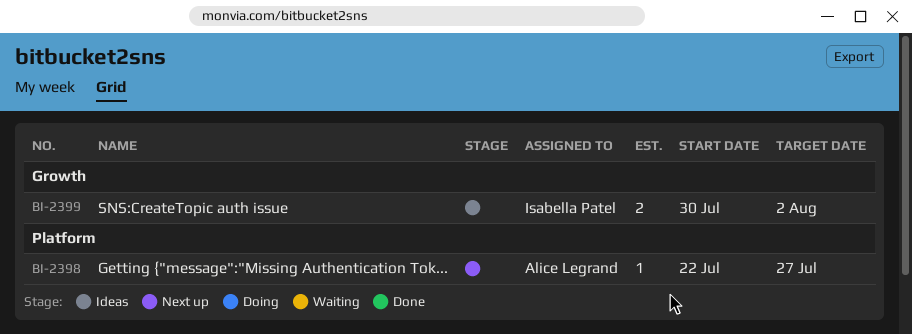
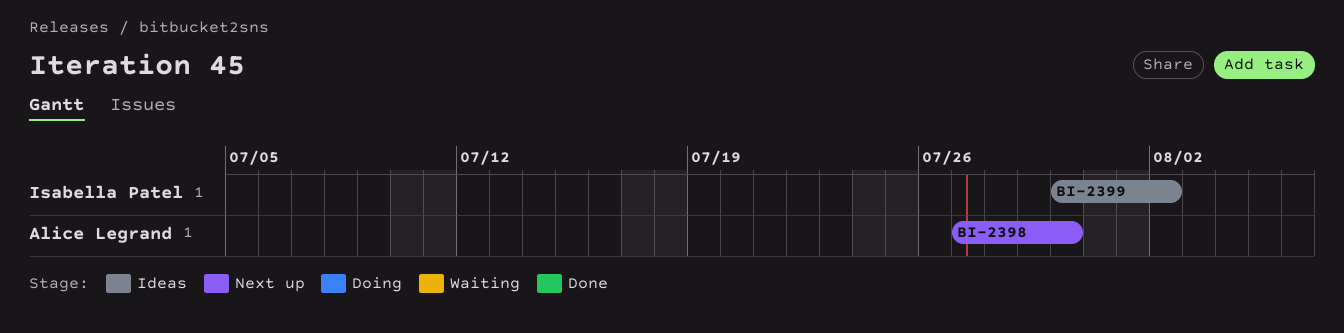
BI-2398, start: Jul 22 -> Jul 27
BI-2398, due: Jul 27 -> Jul 30

